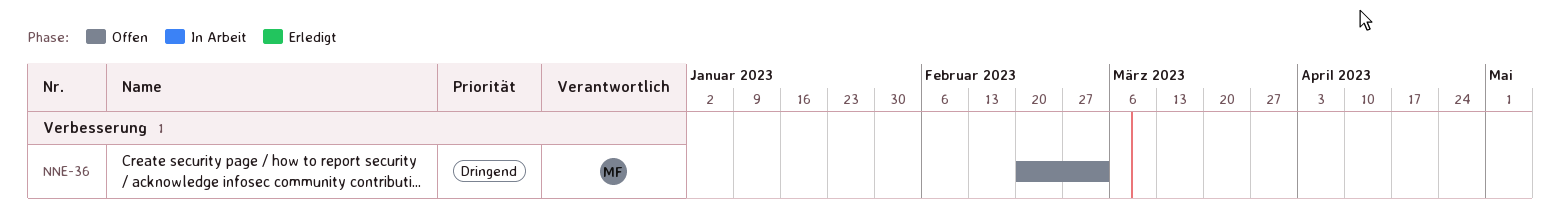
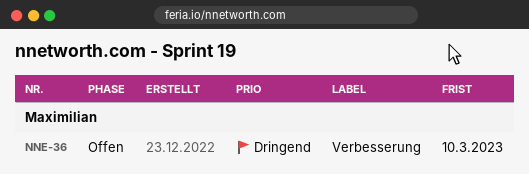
NNE-36, due: Mar 3 -> Mar 10

